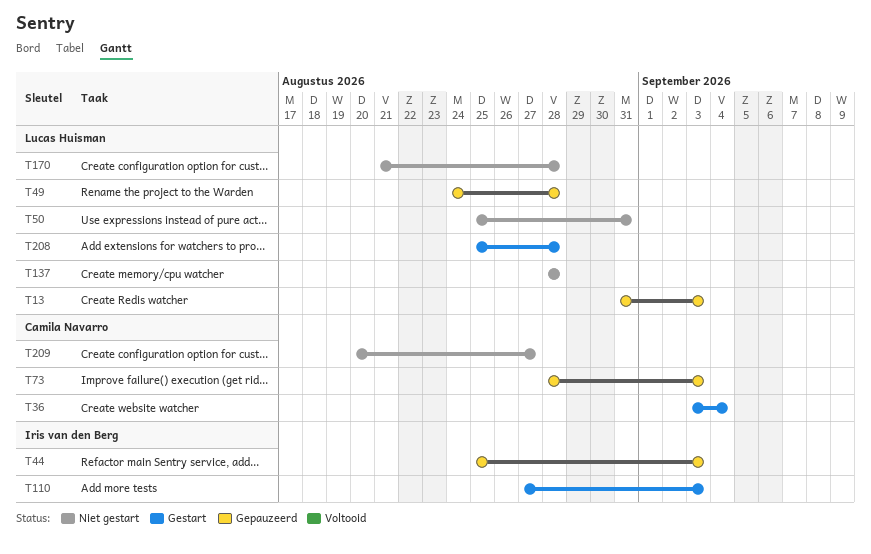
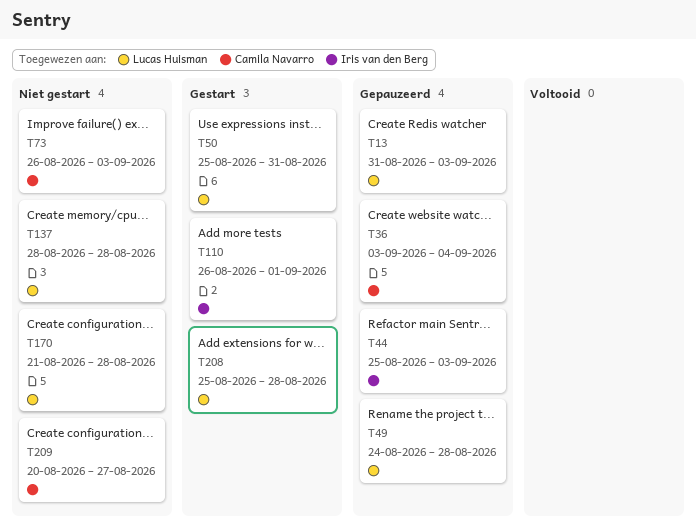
T36, status: Gestart -> Gepauzeerd
T50, status: Niet gestart -> Gestart
T73, status: Gepauzeerd -> Niet gestart
T73, start: Aug 28 -> Aug 26
T110, start: Aug 27 -> Aug 26
T110, due: Sep 3 -> Sep 1

